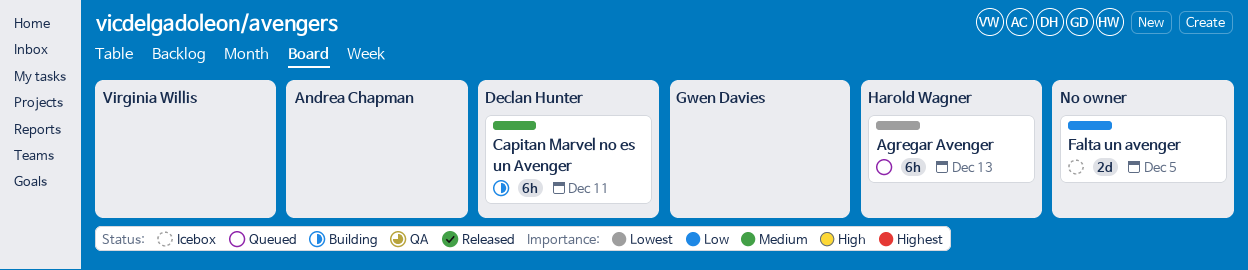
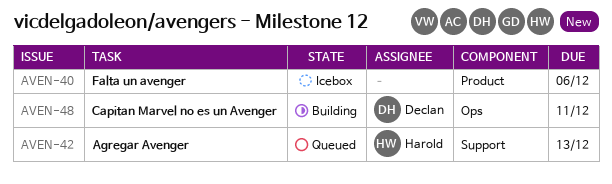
Falta un avenger, due: Dec 5 -> Dec 6

